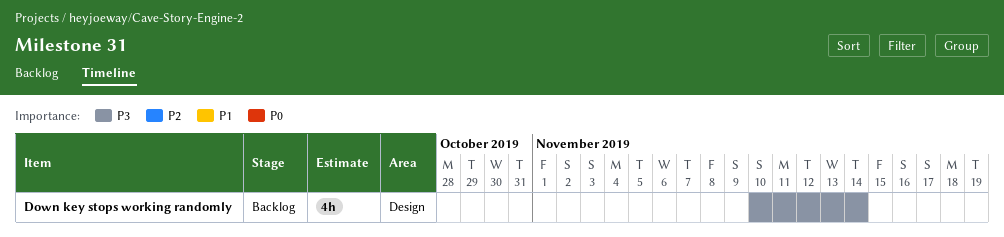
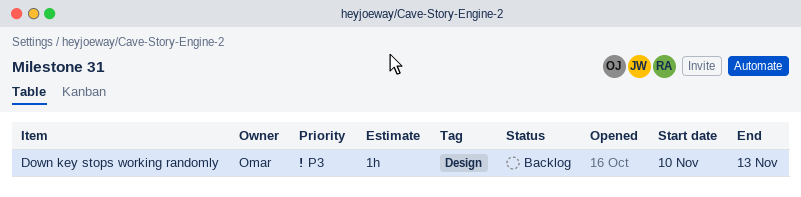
Down key stops working randomly, estimate: 4h -> 1h
Down key stops working randomly, due: Nov 14 -> Nov 13

